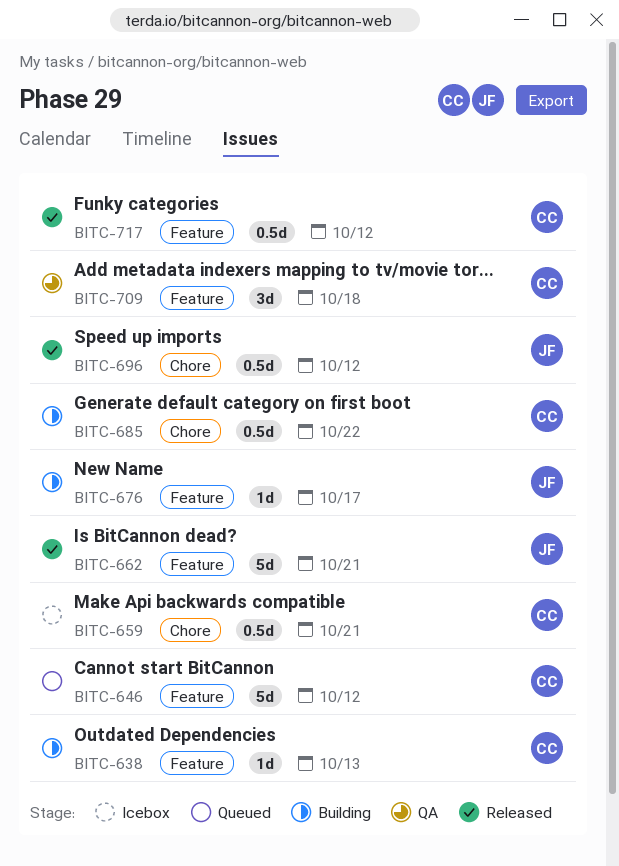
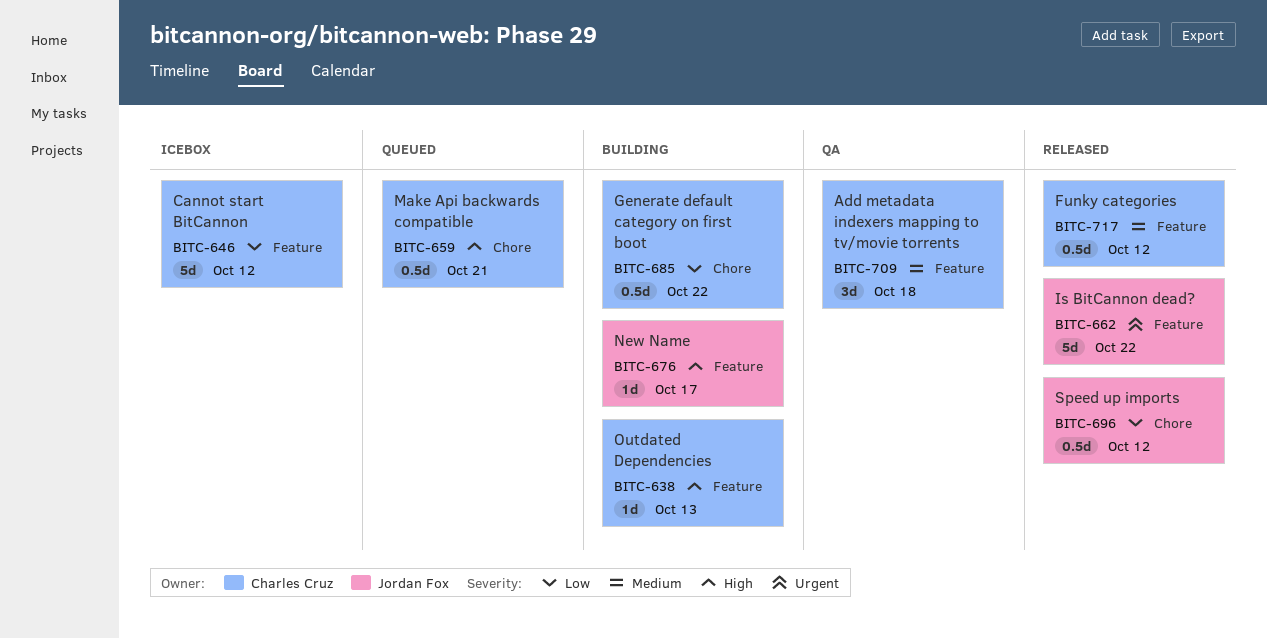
BITC-646, status: Queued -> Icebox
BITC-659, status: Icebox -> Queued
BITC-662, due: Oct 21 -> Oct 22

